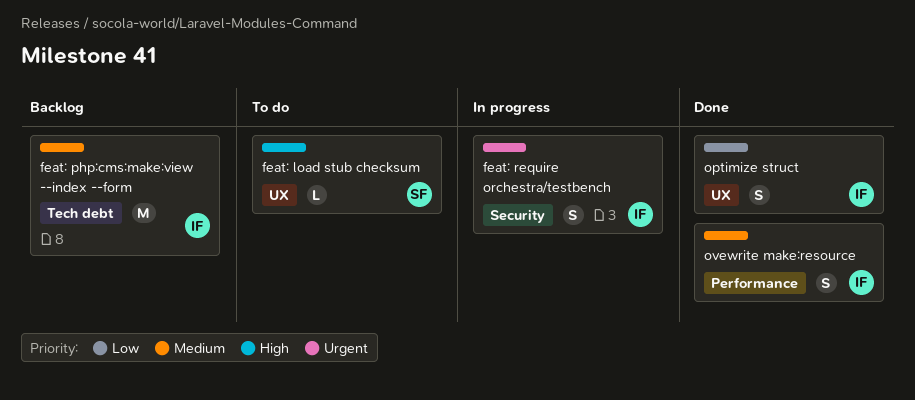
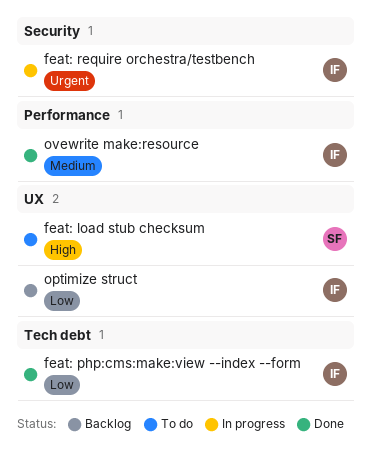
feat: php:cms:make:view --index --form, status: Backlog -> Done
feat: php:cms:make:view --index --form, priority: Medium -> Low
optimize struct, status: Done -> Backlog

